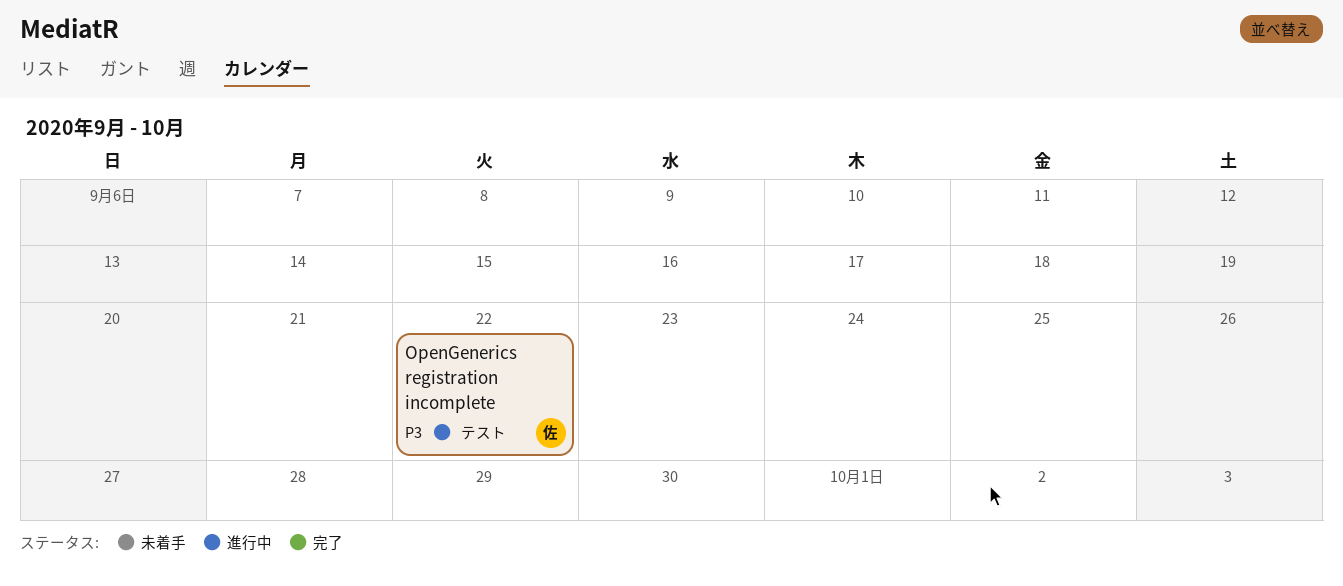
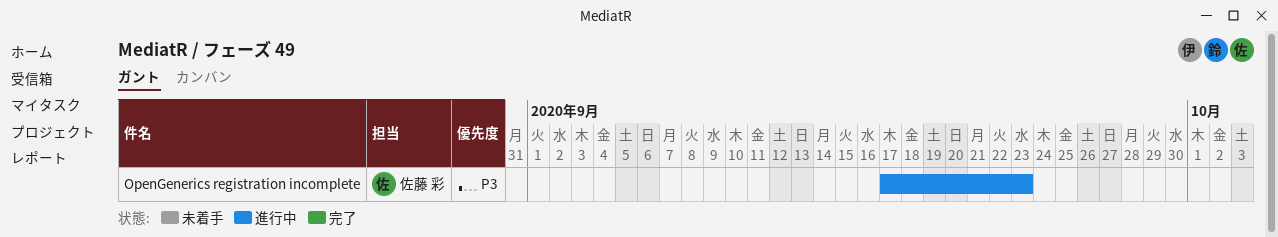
OpenGenerics registration incomplete, due: Sep 22 -> Sep 23

